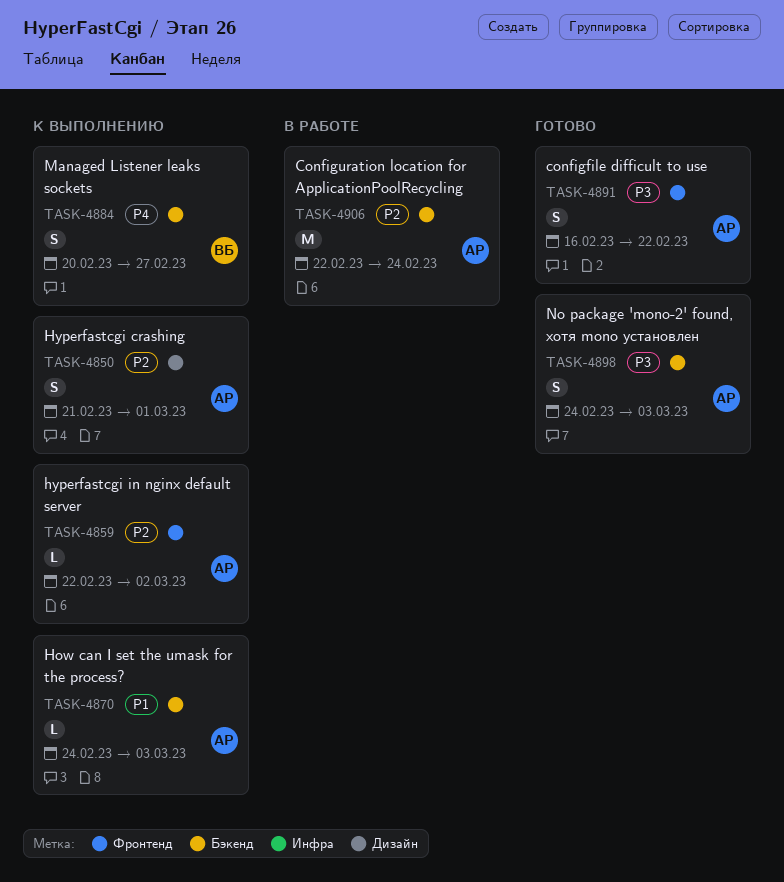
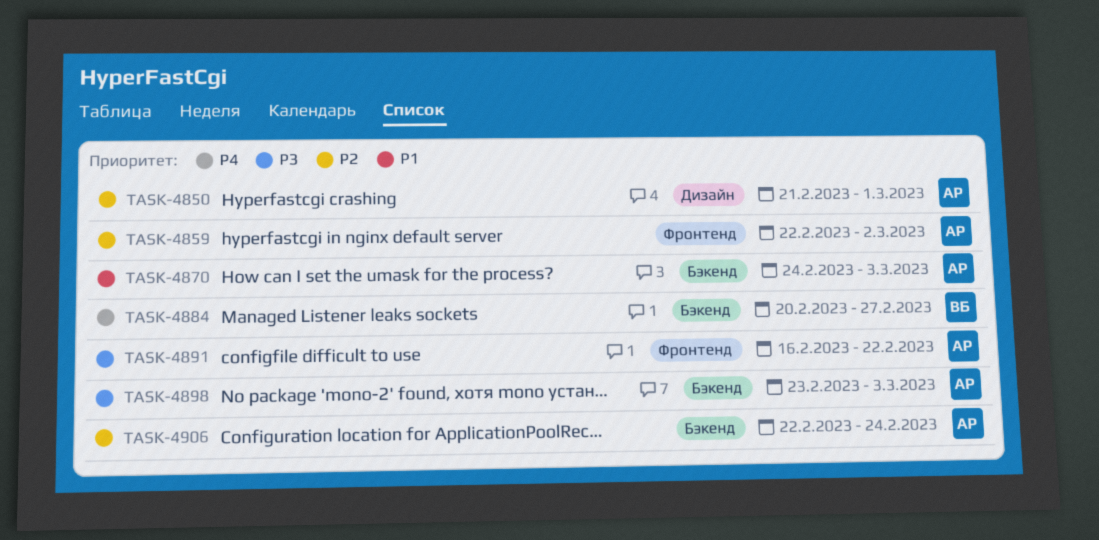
TASK-4898, start: Feb 24 -> Feb 23

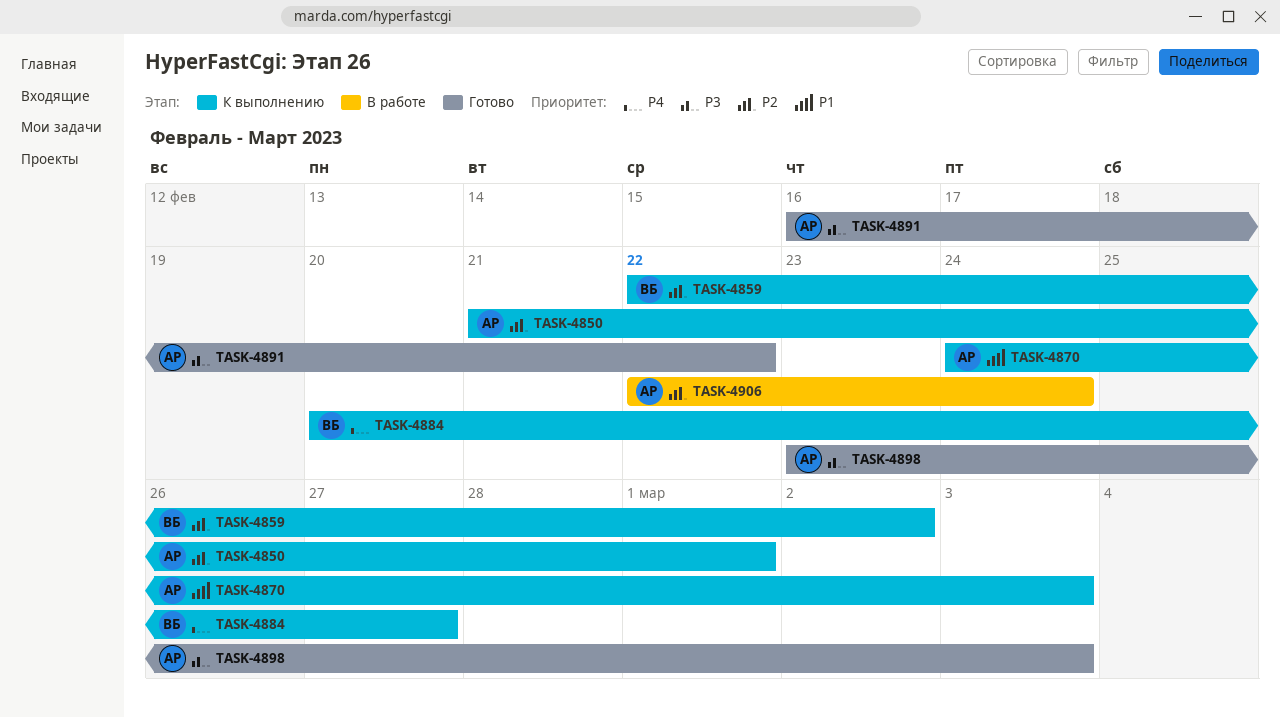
TASK-4859, owner: АР -> ВБ

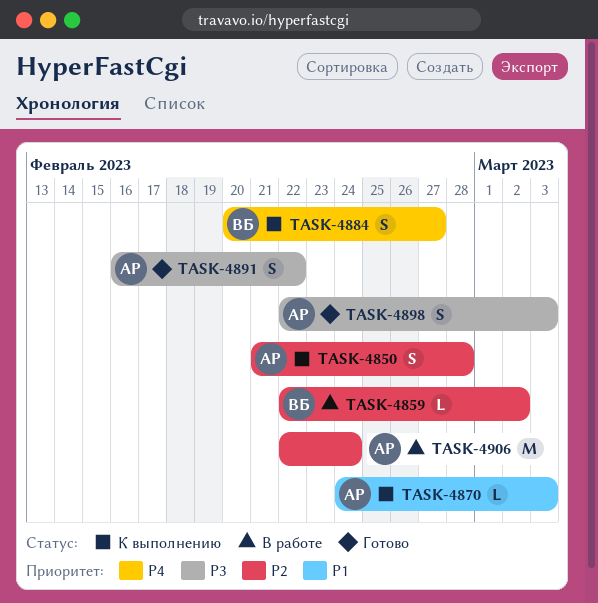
TASK-4850, due: Mar 1 -> Feb 28
TASK-4859, status: К выполнению -> В работе
TASK-4898, start: Feb 23 -> Feb 22

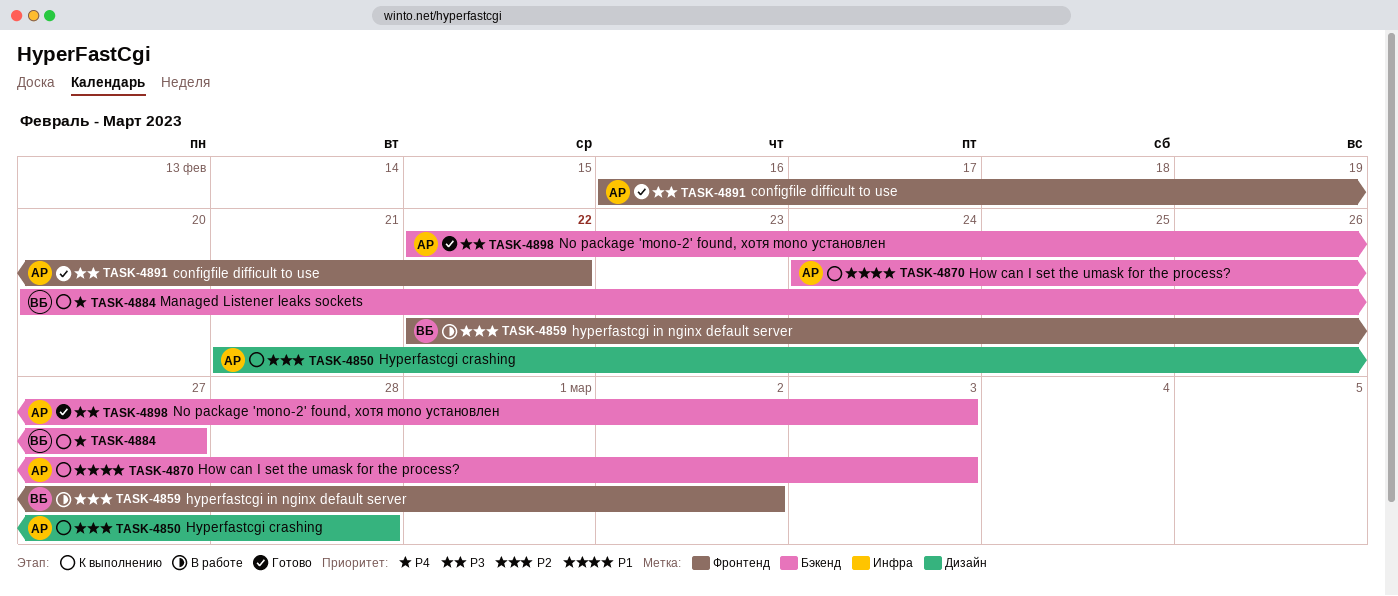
TASK-4906: present -> none

